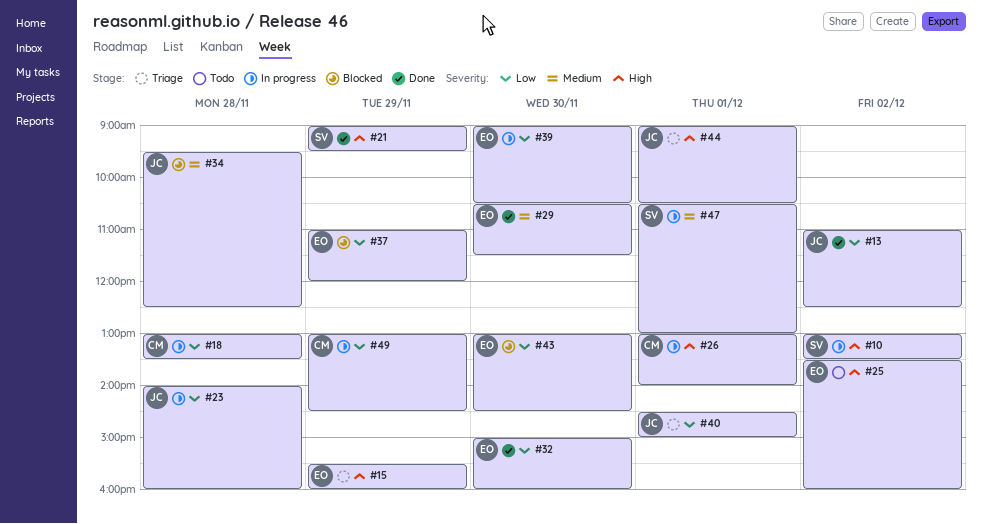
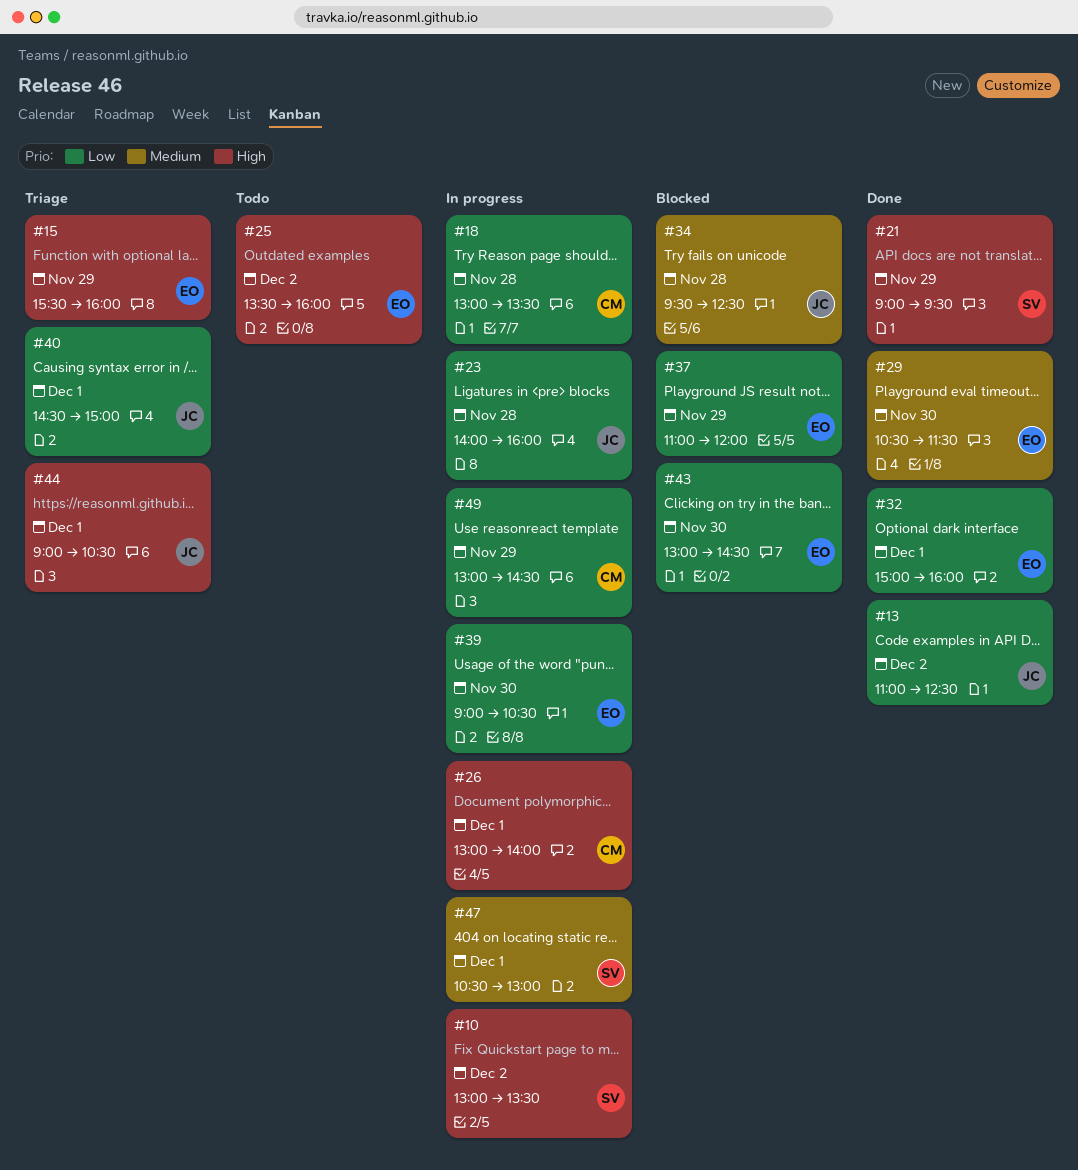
#32, day: Nov 30 -> Dec 1

